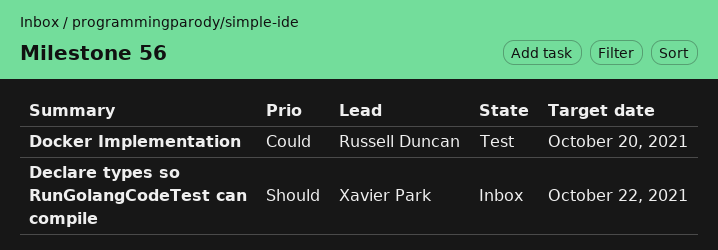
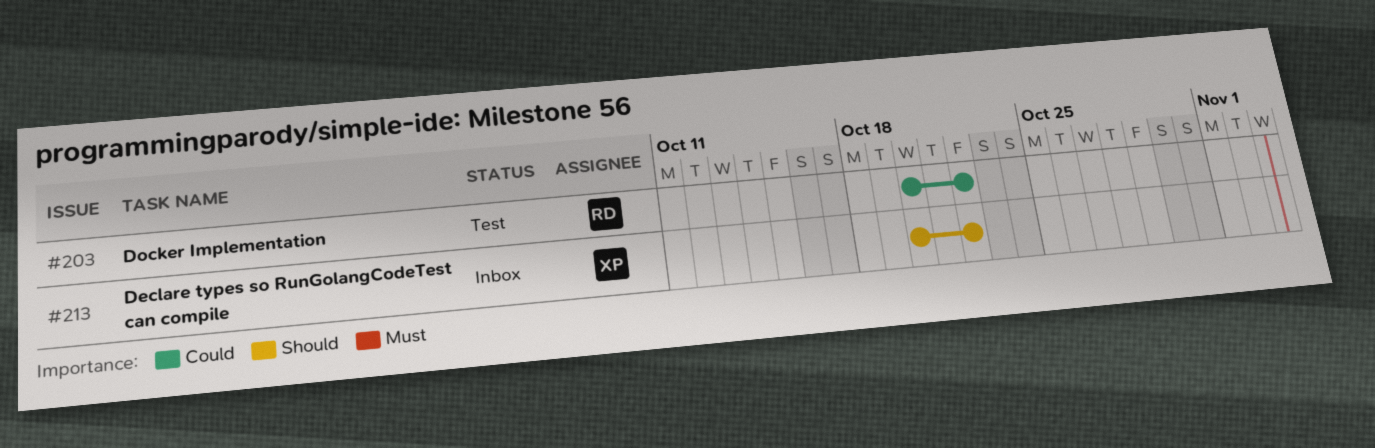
Docker Implementation, due: Oct 20 -> Oct 22

